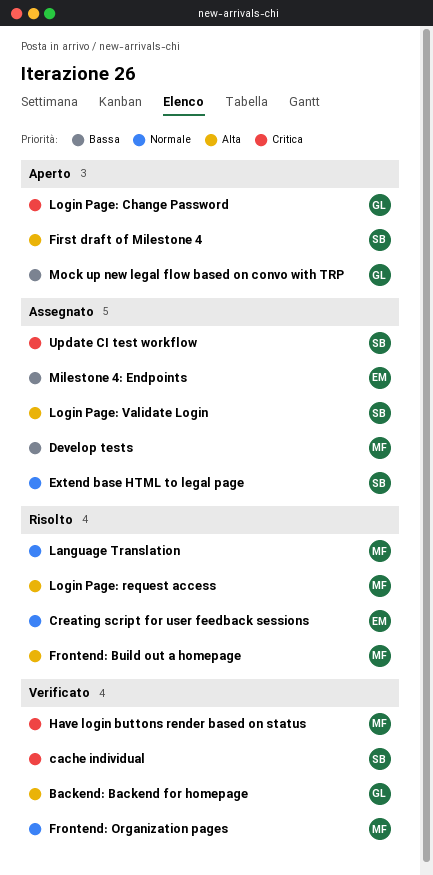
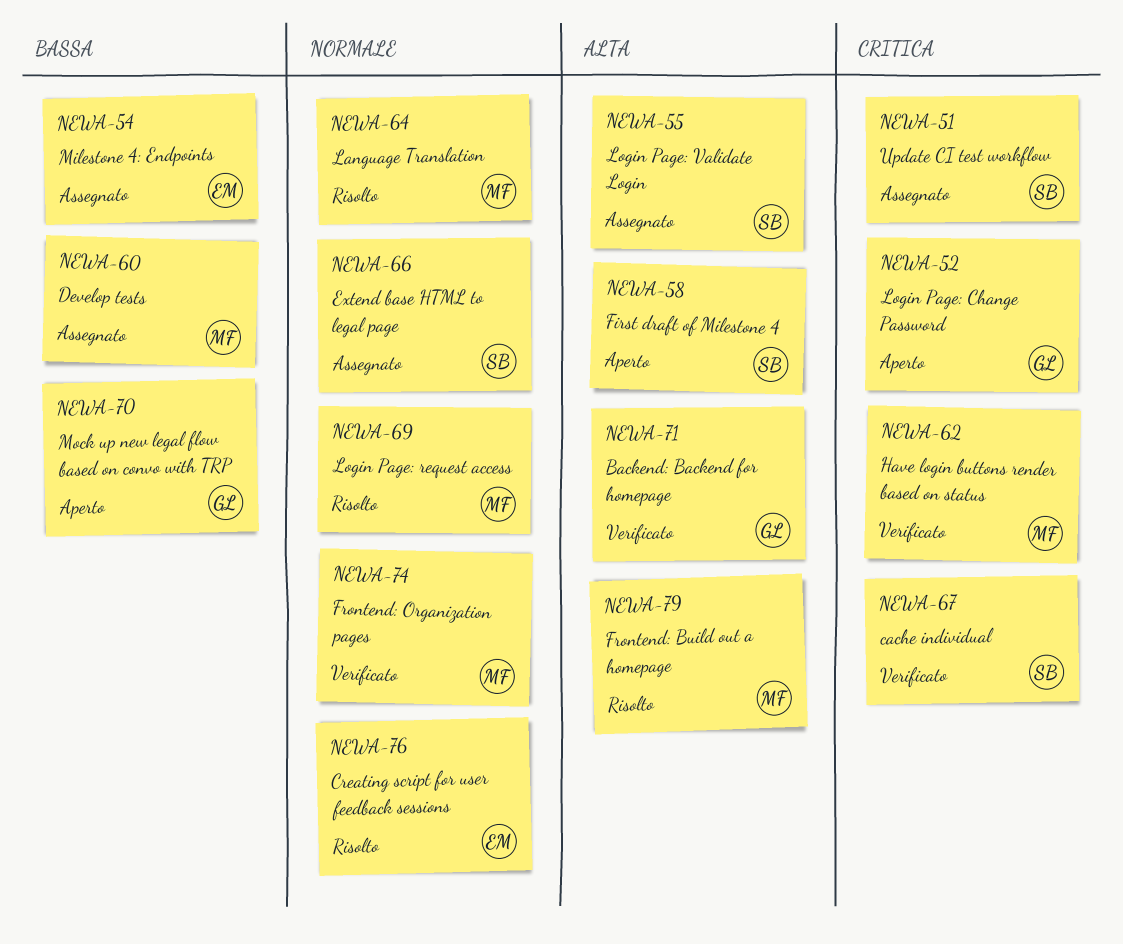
Login Page: request access, priority: Alta -> Normale

